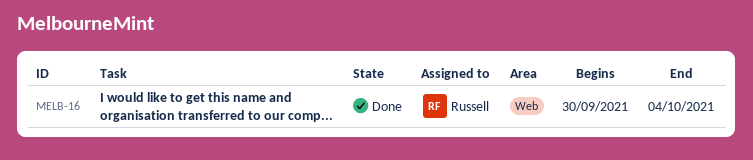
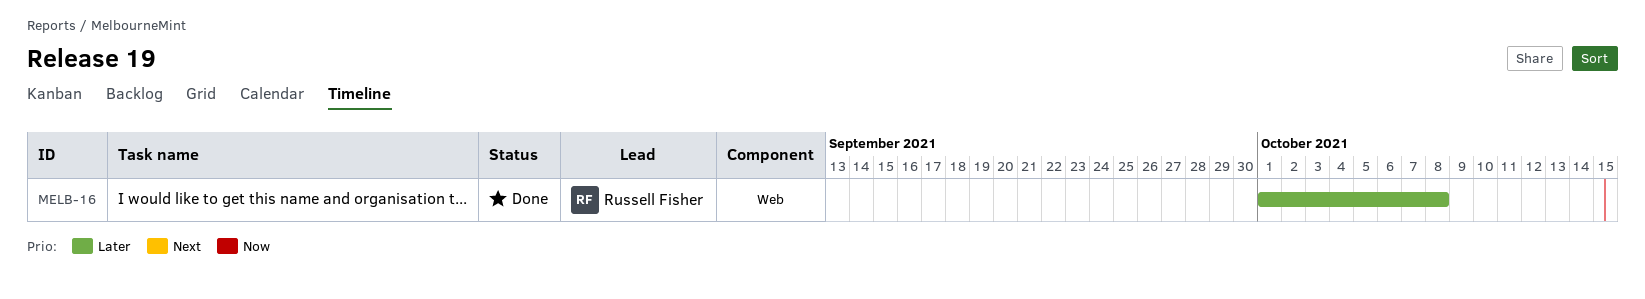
MELB-16, start: Sep 30 -> Oct 1
MELB-16, due: Oct 4 -> Oct 8

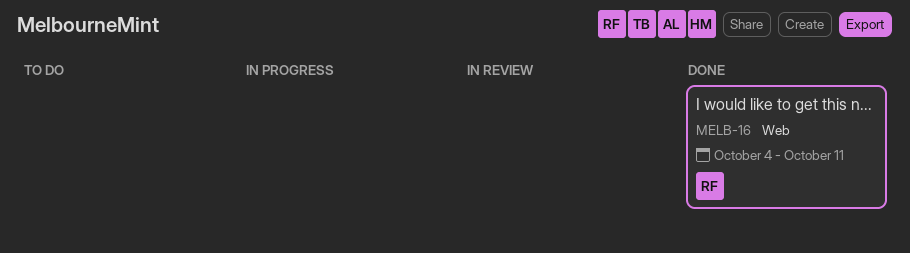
MELB-16, start: Oct 1 -> Oct 4
MELB-16, due: Oct 8 -> Oct 11

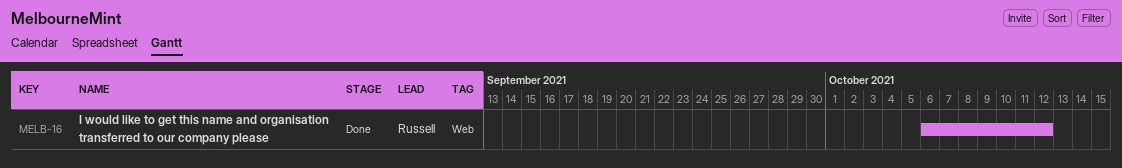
MELB-16, start: Oct 4 -> Oct 6
MELB-16, due: Oct 11 -> Oct 12

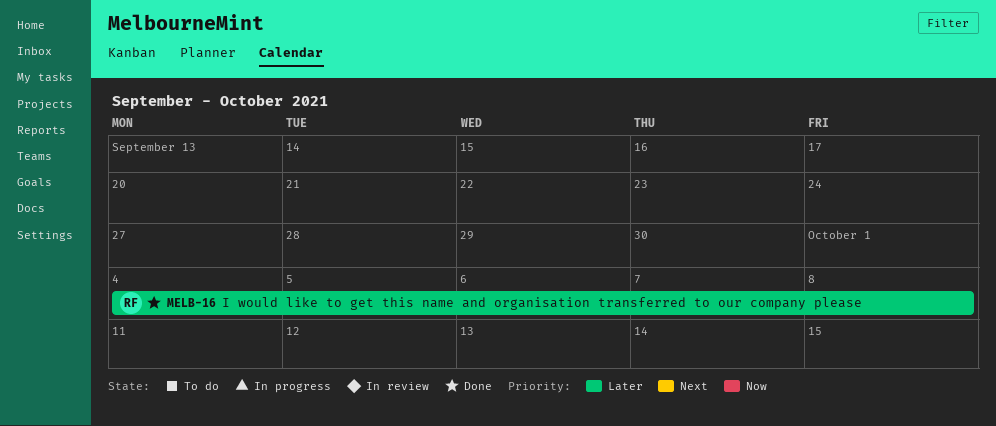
MELB-16, start: Oct 6 -> Oct 4
MELB-16, due: Oct 12 -> Oct 8

